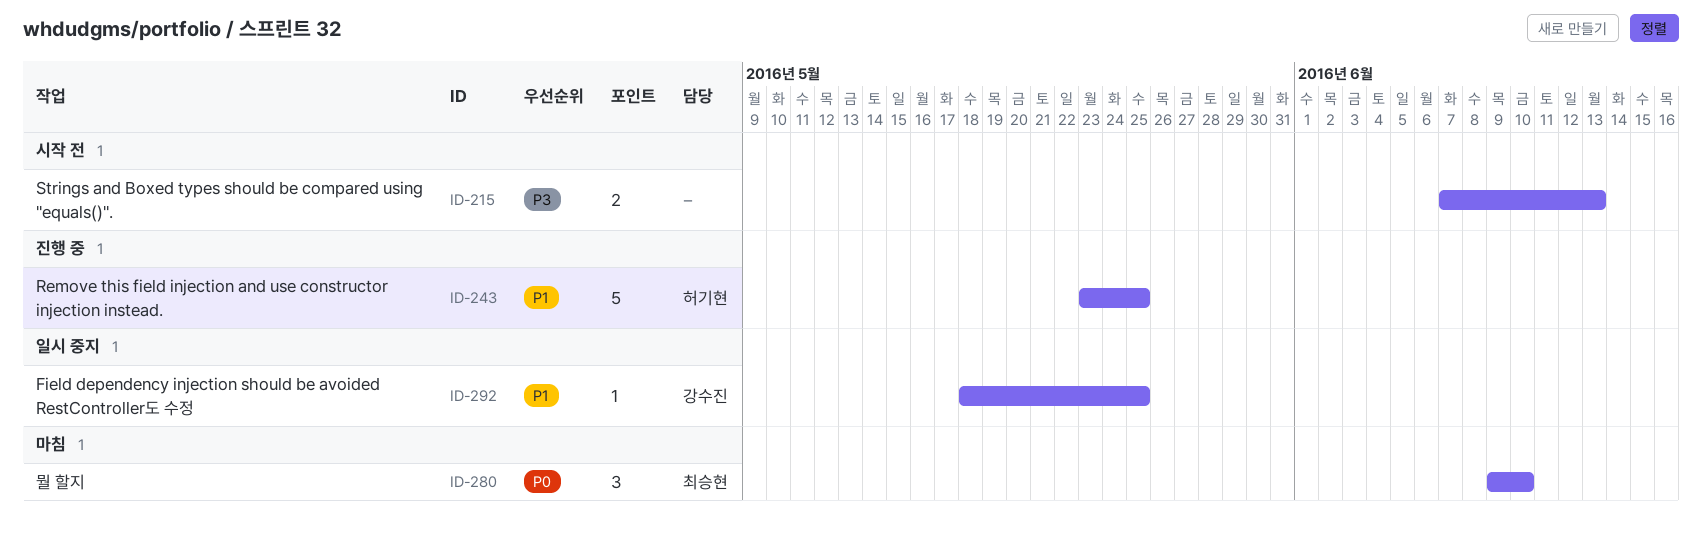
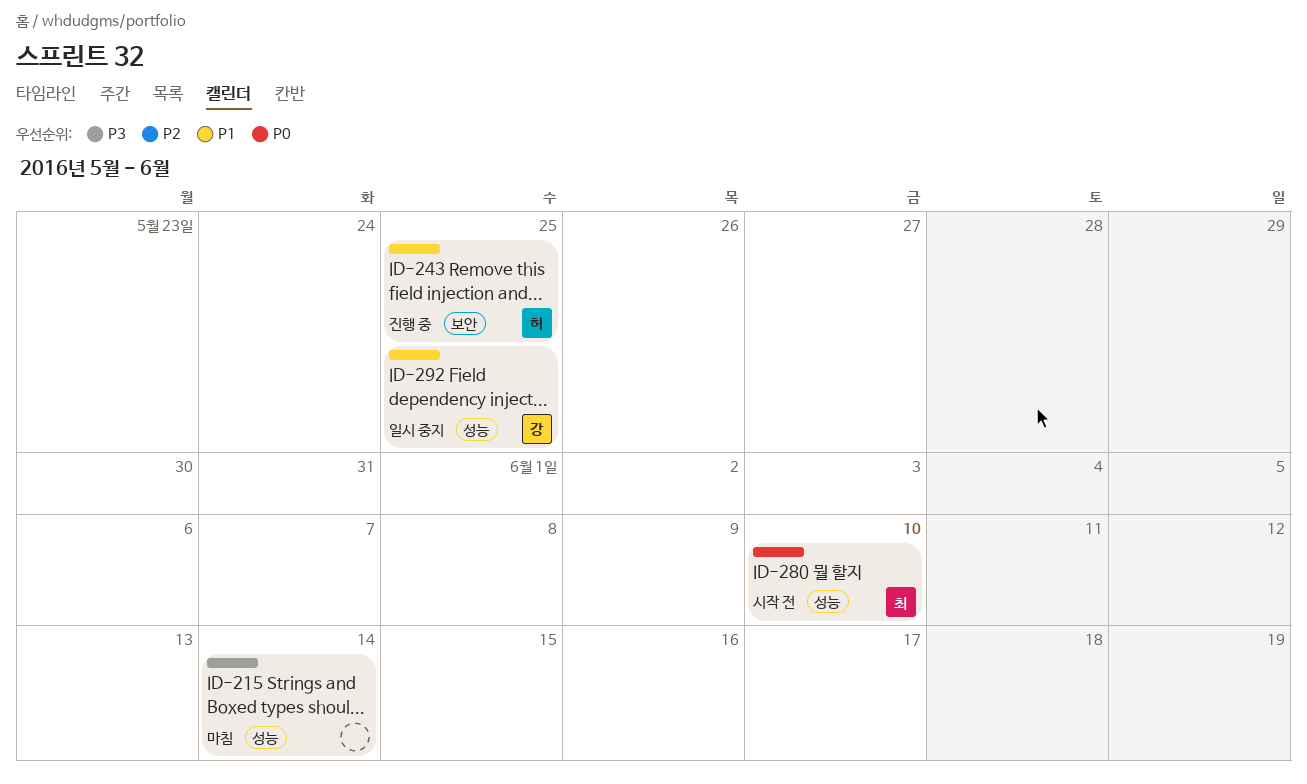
ID-215, status: 시작 전 -> 마침
ID-215, due: Jun 13 -> Jun 14
ID-280, status: 마침 -> 시작 전

